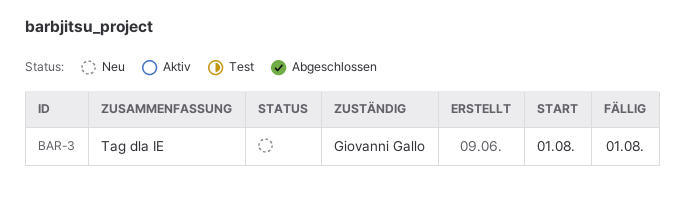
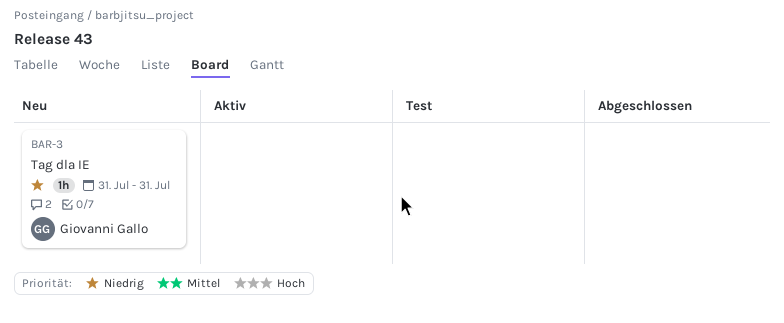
BAR-3, start: Aug 1 -> Jul 31
BAR-3, due: Aug 1 -> Jul 31

